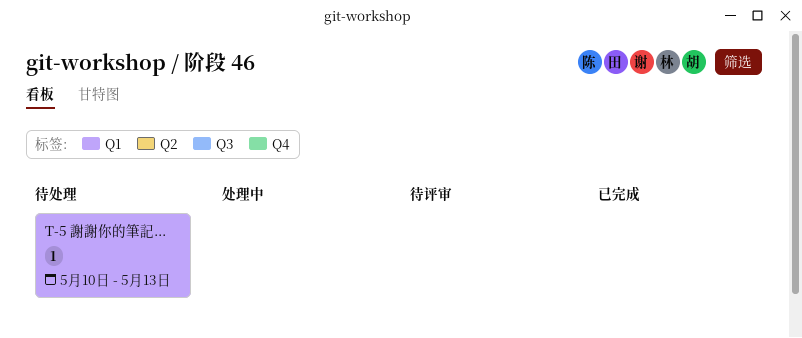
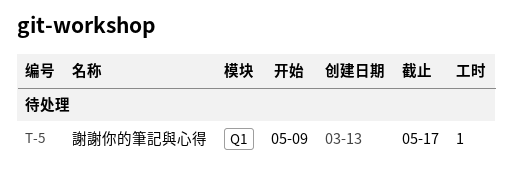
T-5, start: May 10 -> May 9
T-5, due: May 13 -> May 17

